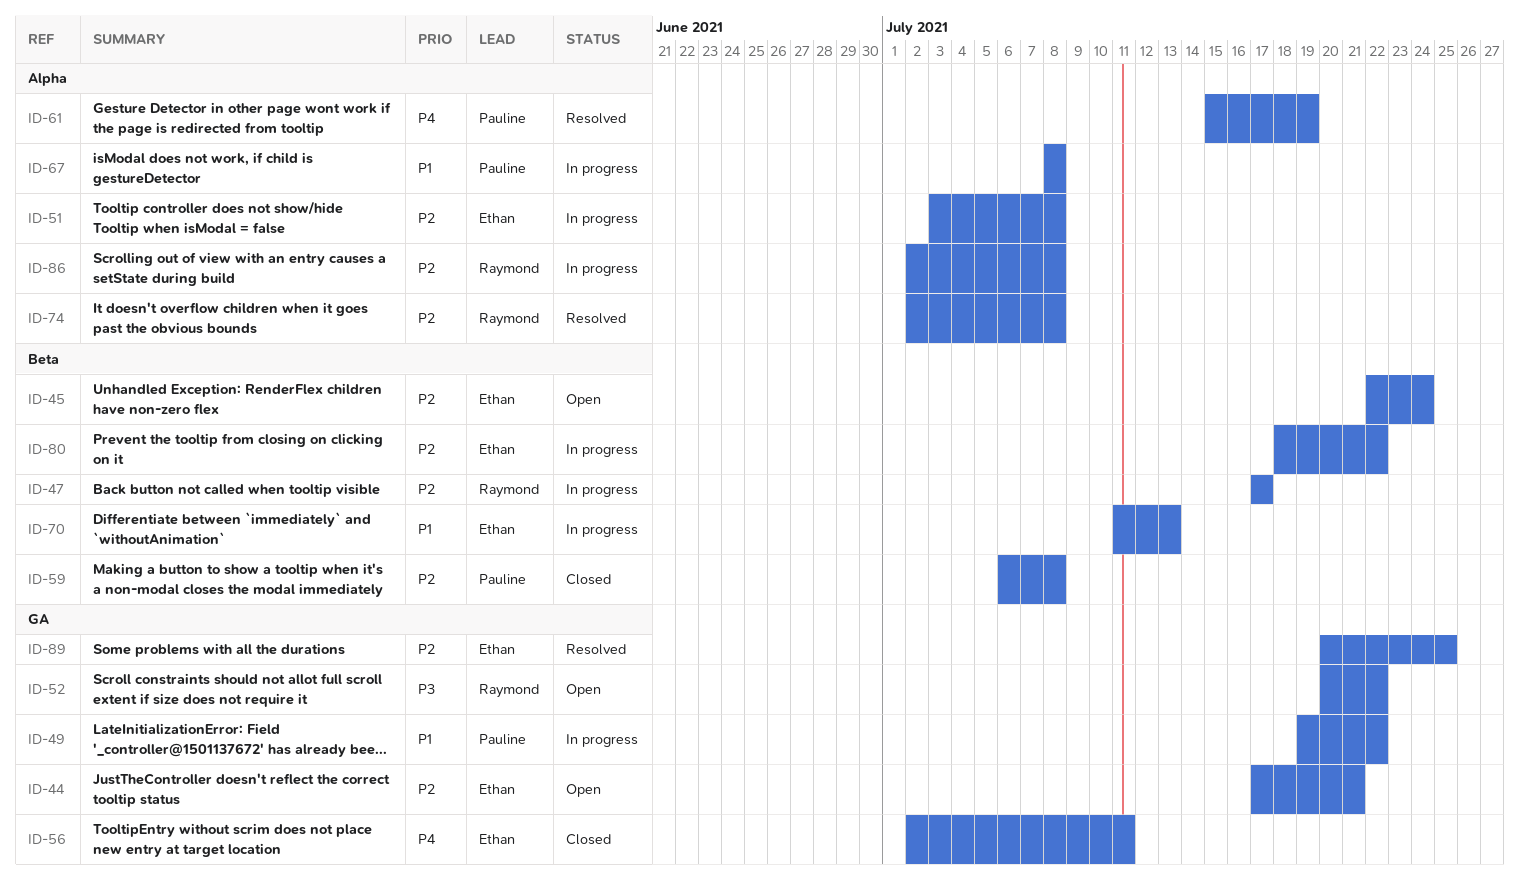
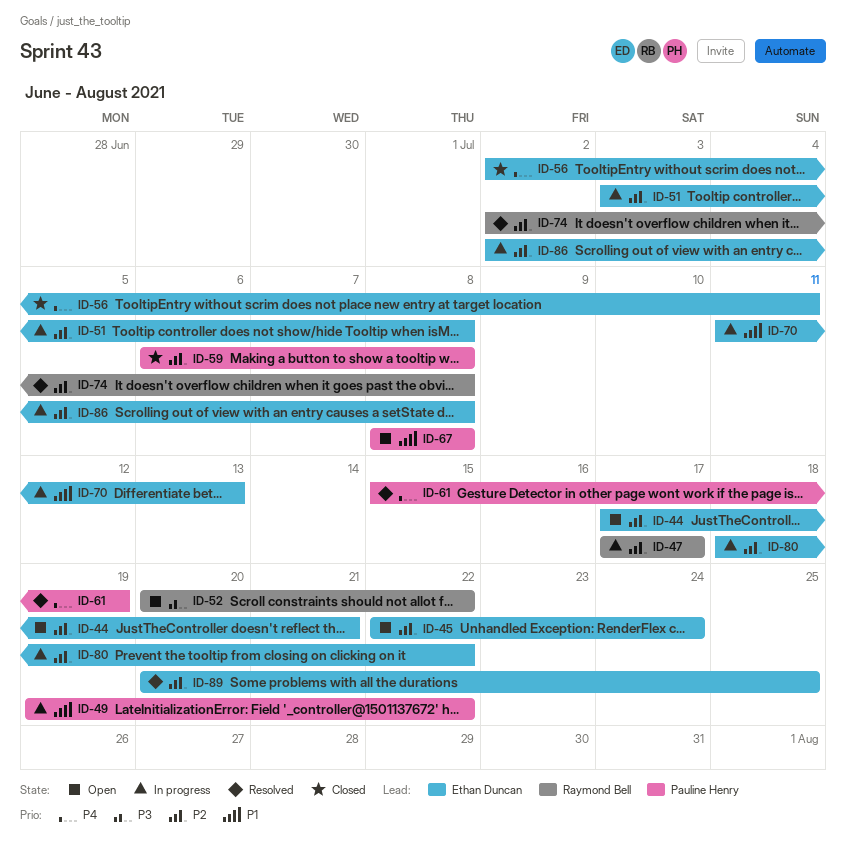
ID-67, status: In progress -> Open
ID-86, owner: Raymond Bell -> Ethan Duncan

